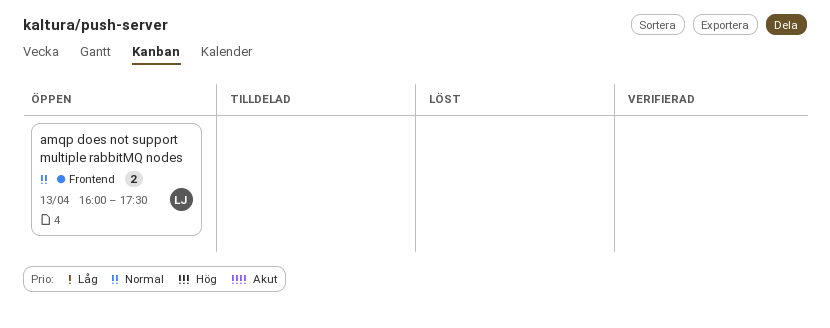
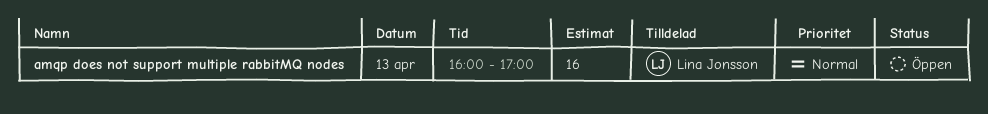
amqp does not support multiple rabbitMQ nodes, estimate: 2 -> 16
amqp does not support multiple rabbitMQ nodes, ends: 17:30 -> 17:00

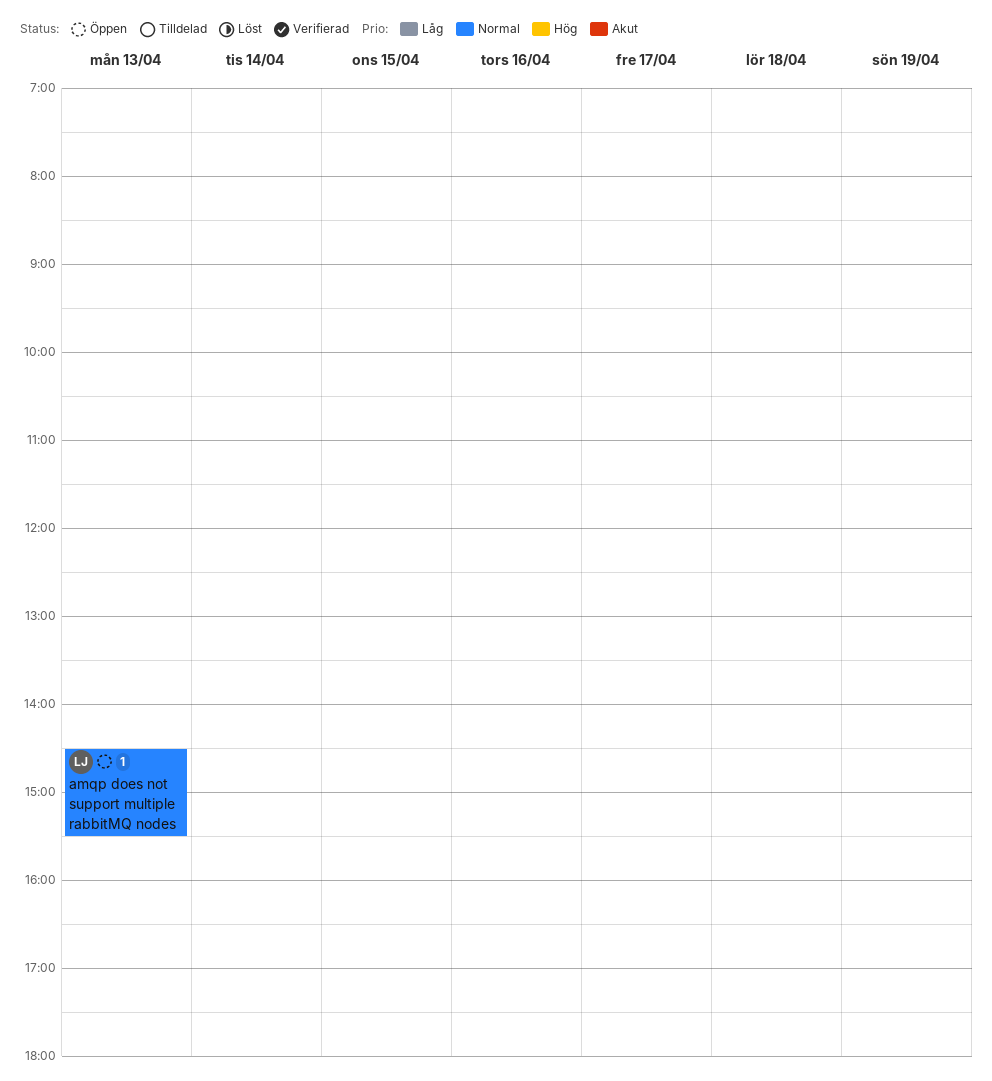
amqp does not support multiple rabbitMQ nodes, estimate: 16 -> 1
amqp does not support multiple rabbitMQ nodes, begins: 16:00 -> 14:30
amqp does not support multiple rabbitMQ nodes, ends: 17:00 -> 15:30

